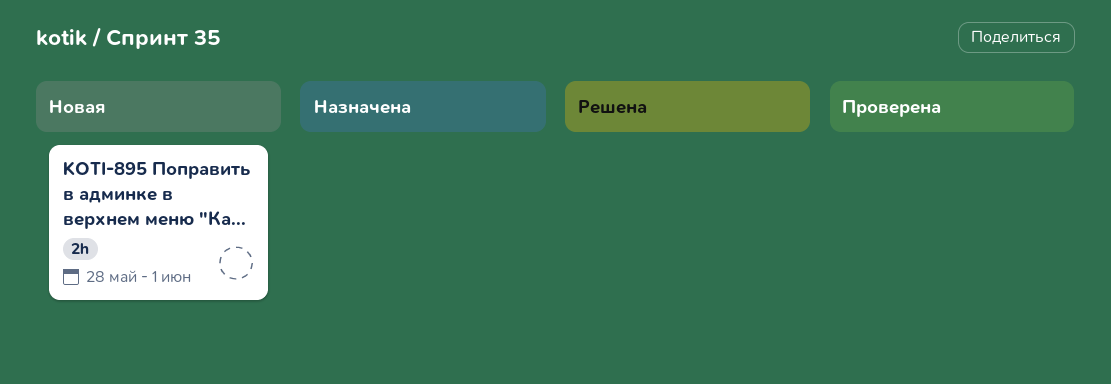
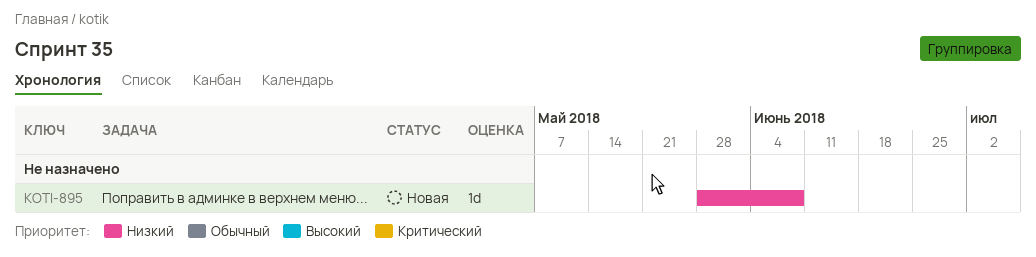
KOTI-895, estimate: 2h -> 1d
KOTI-895, due: Jun 1 -> Jun 8

